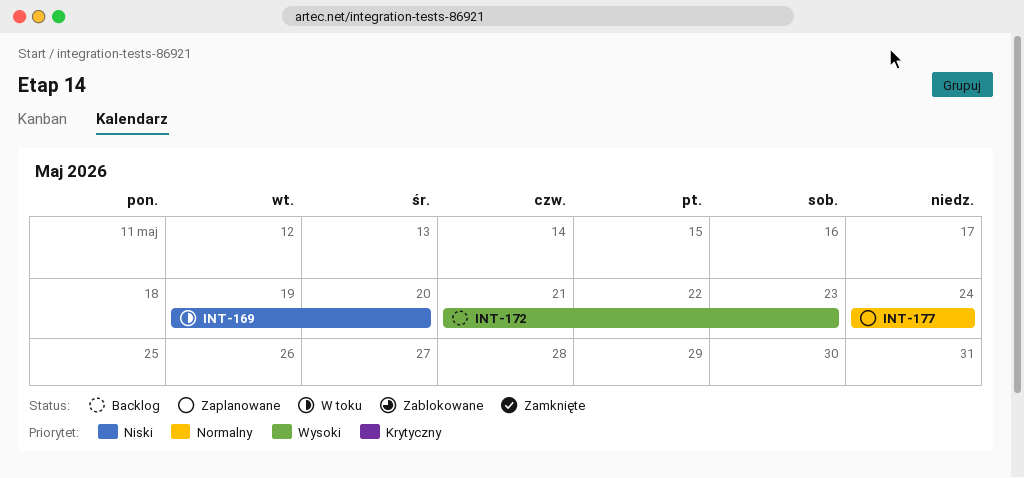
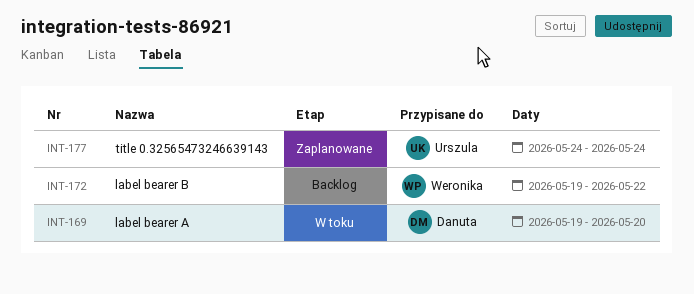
INT-172, start: May 21 -> May 19
INT-172, due: May 23 -> May 22

